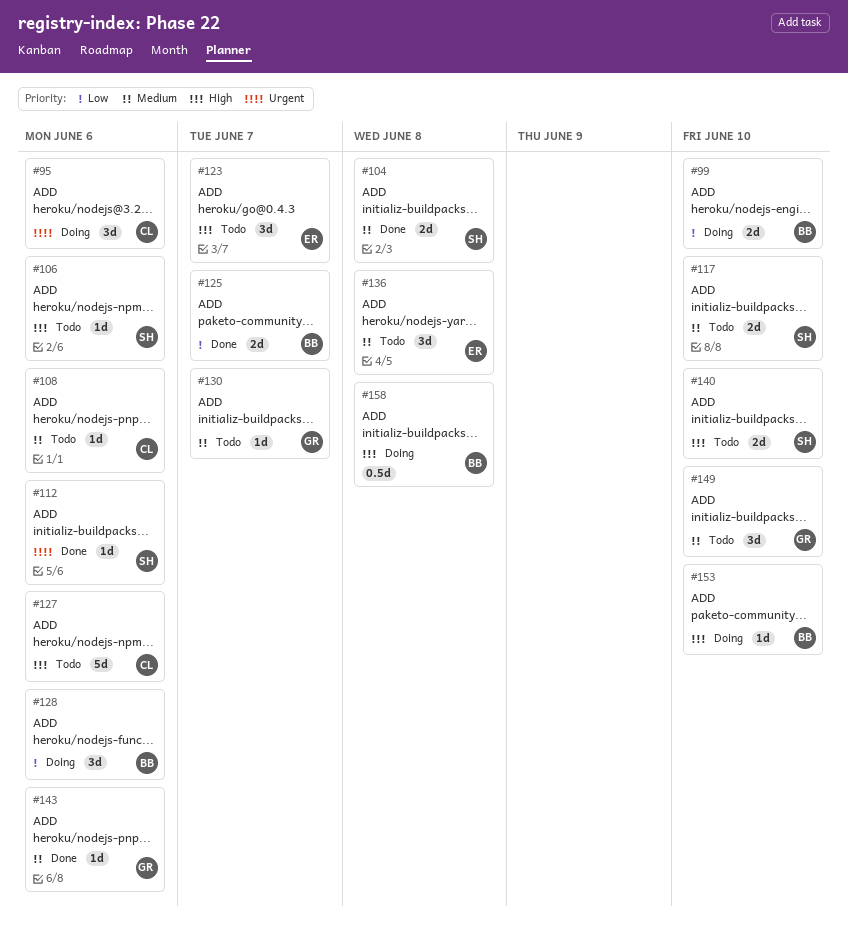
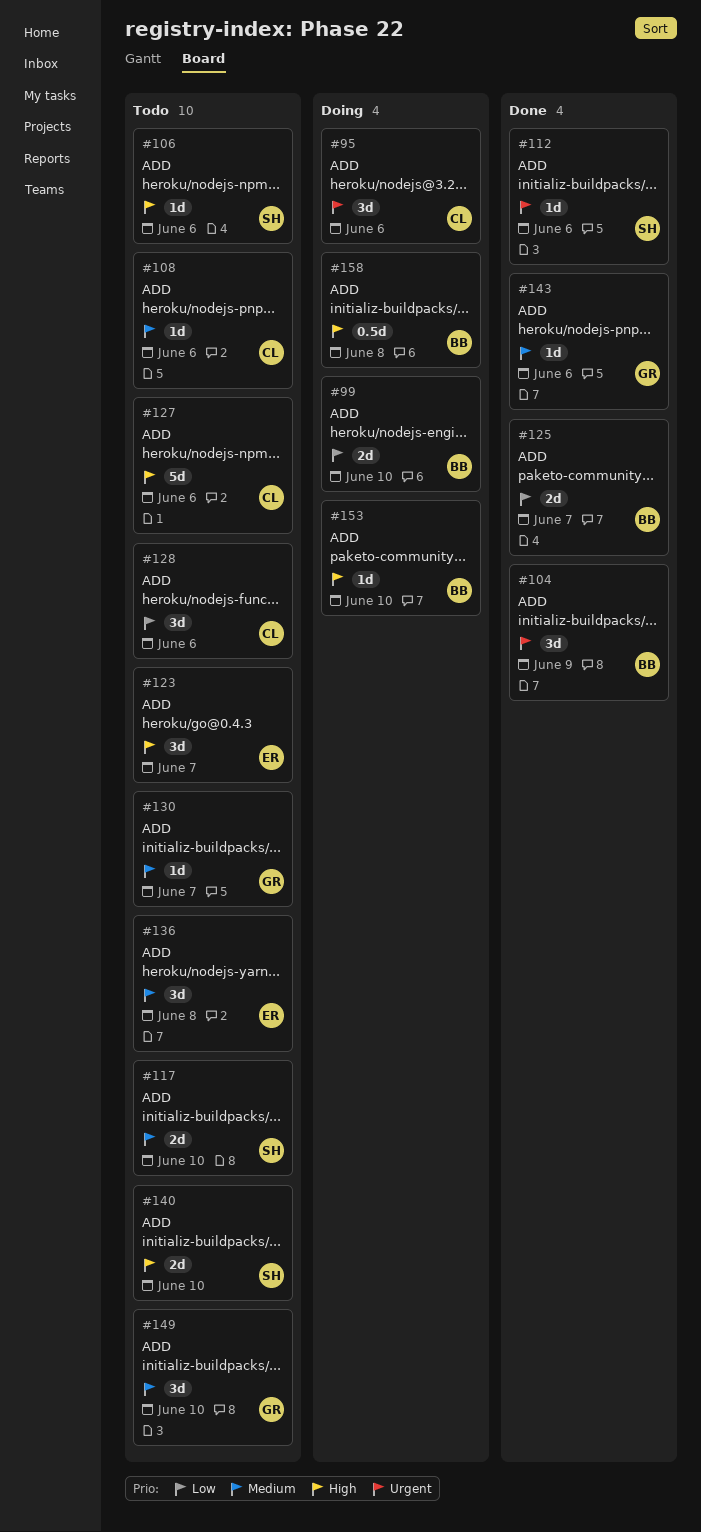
#104, owner: SH -> BB
#104, priority: Medium -> Urgent
#104, estimate: 2d -> 3d
#104, due: Jun 8 -> Jun 9
#128, status: Doing -> Todo
#128, owner: BB -> CL

